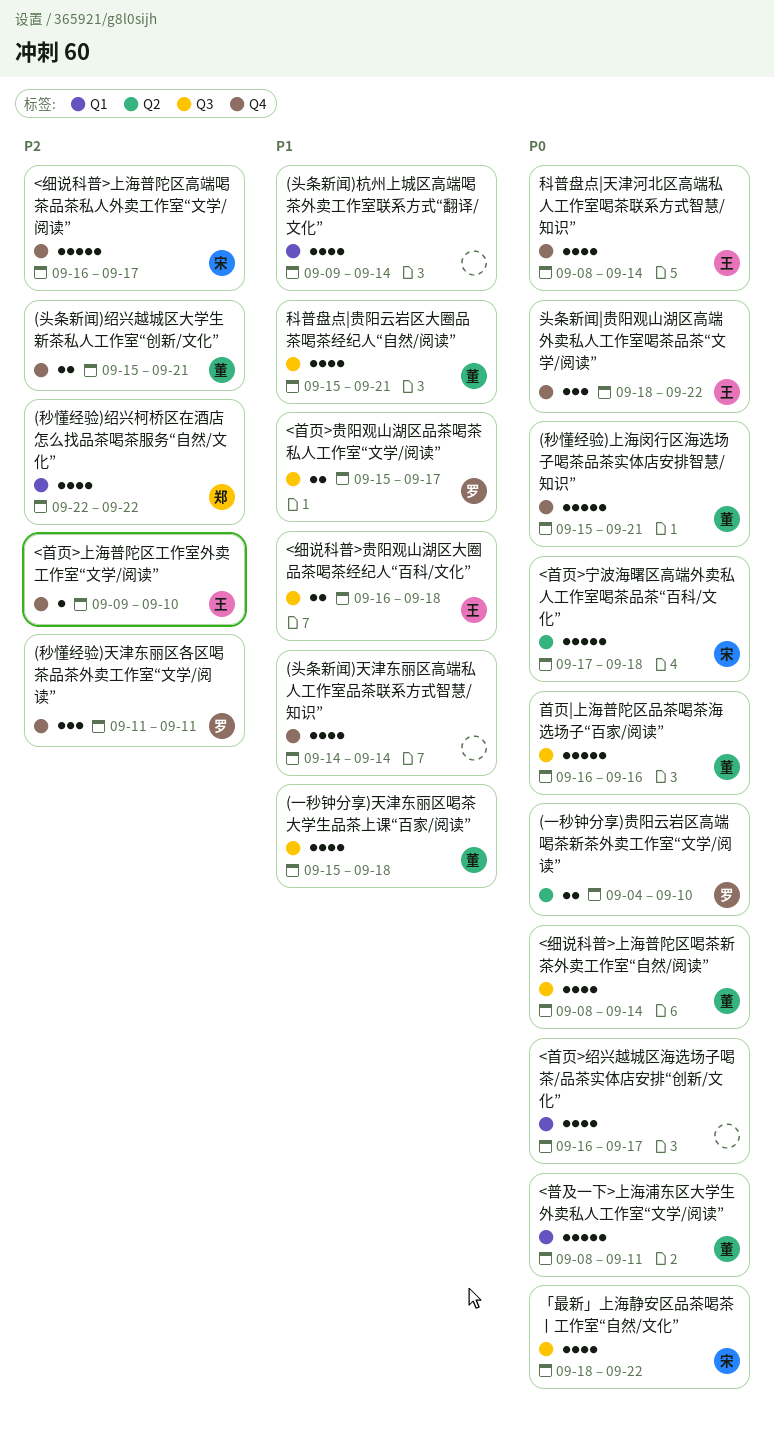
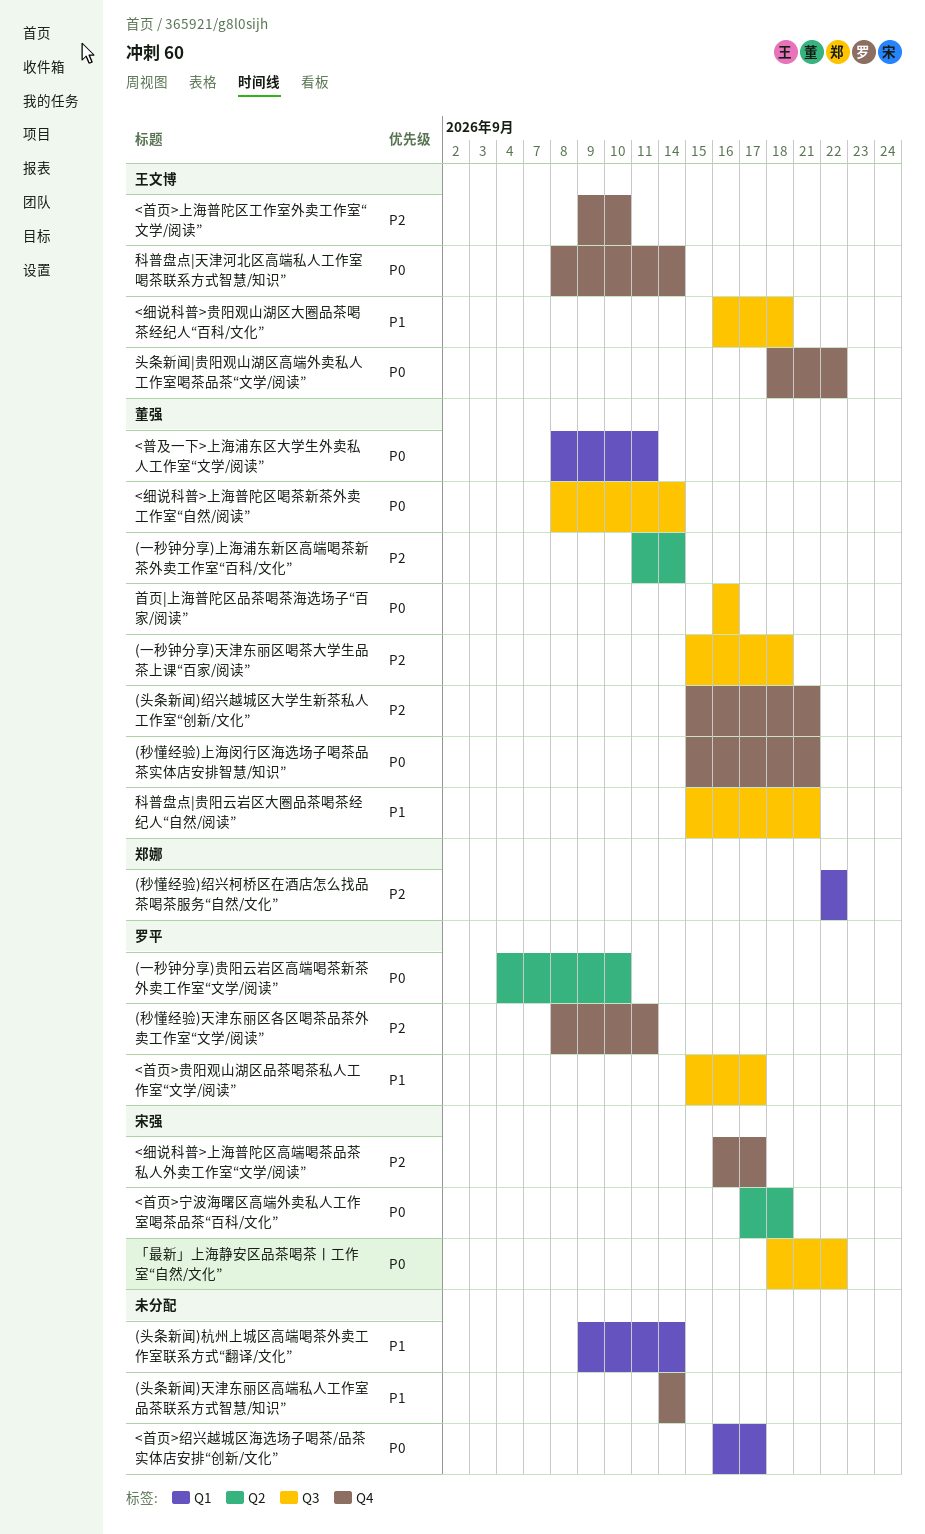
(一秒钟分享)上海浦东新区高端喝茶新茶外卖工作室“百科/文化”: none -> present
(一秒钟分享)天津东丽区喝茶大学生品茶上课“百家/阅读”, priority: P1 -> P2
(秒懂经验)天津东丽区各区喝茶品茶外卖工作室“文学/阅读”, start: Sep 11 -> Sep 8

